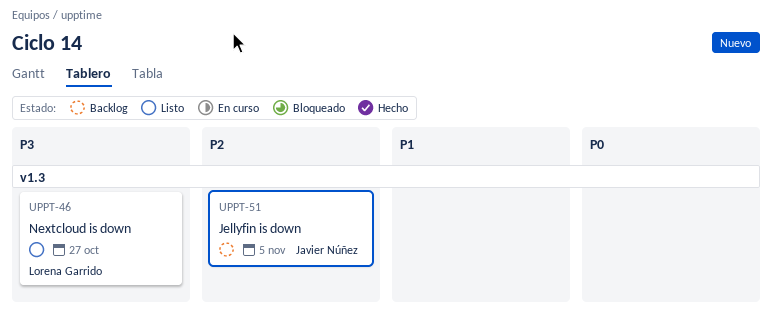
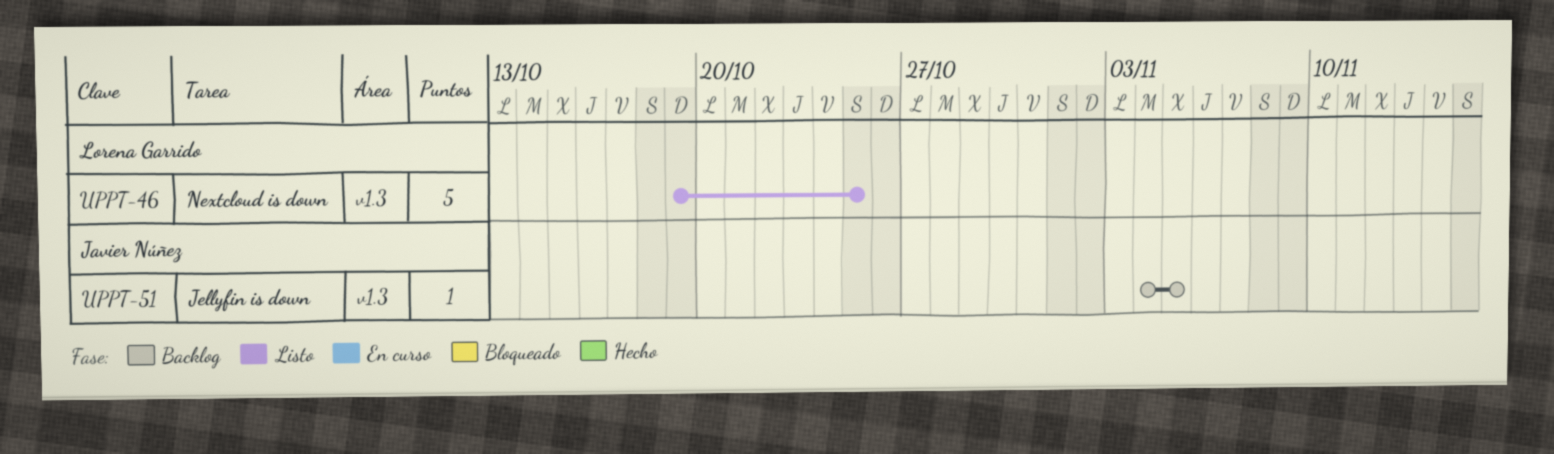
UPPT-46, due: Oct 27 -> Oct 25

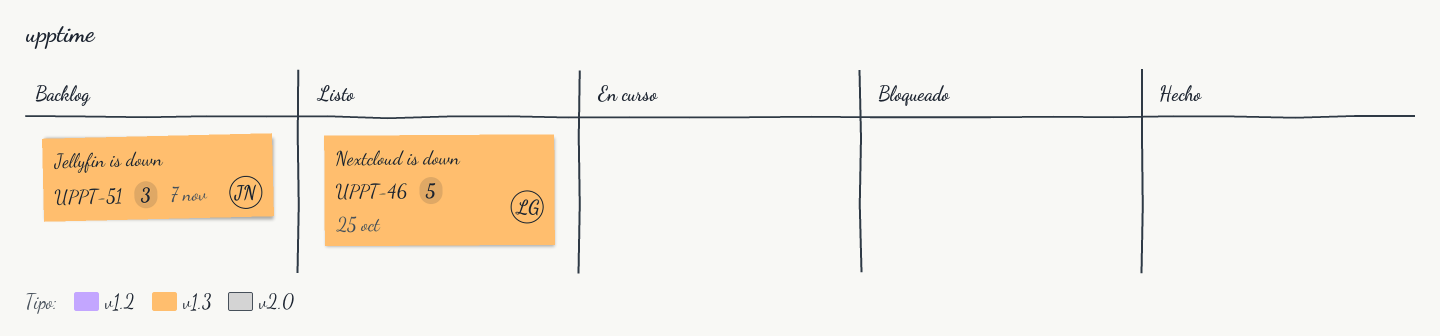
UPPT-51, estimate: 1 -> 3
UPPT-51, due: Nov 5 -> Nov 7

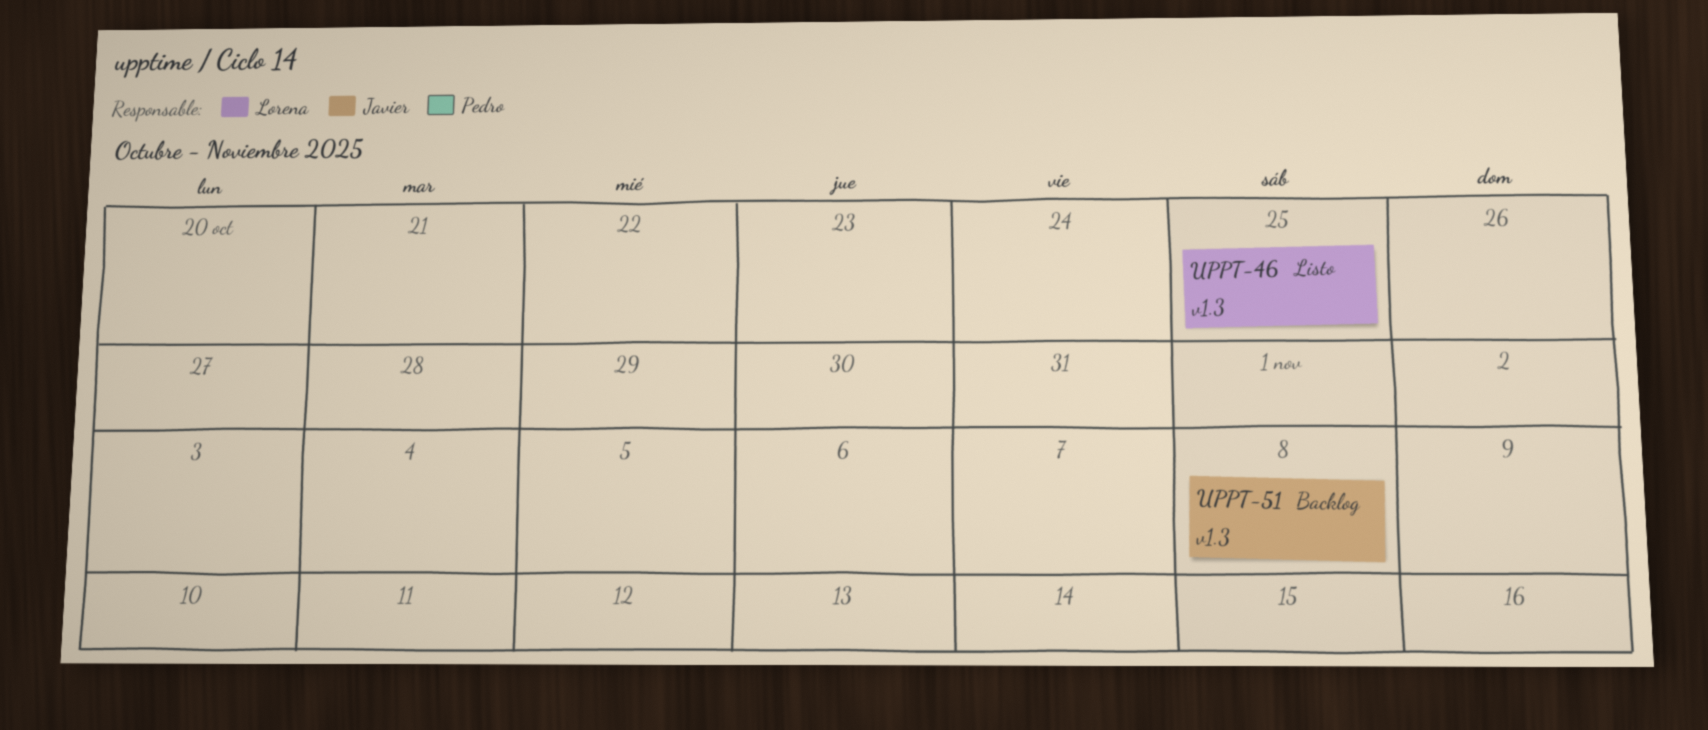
UPPT-51, due: Nov 7 -> Nov 8

